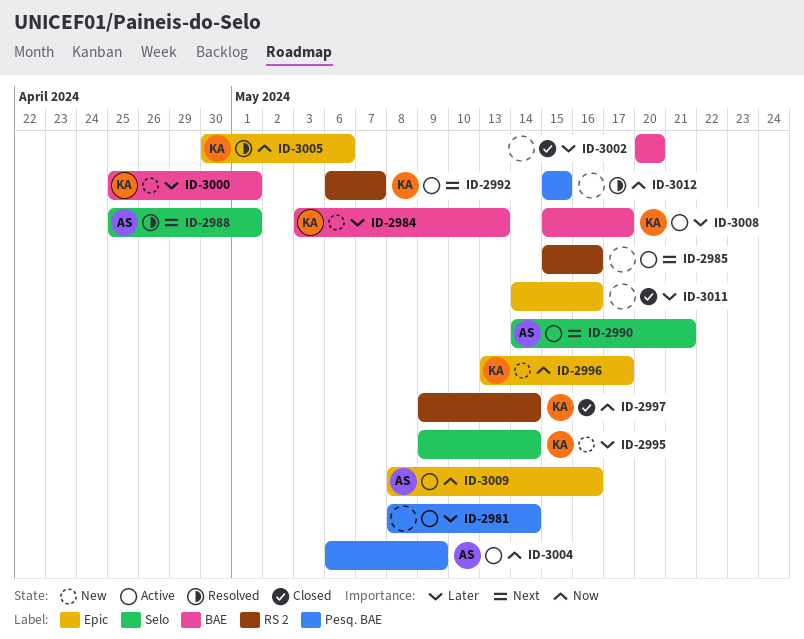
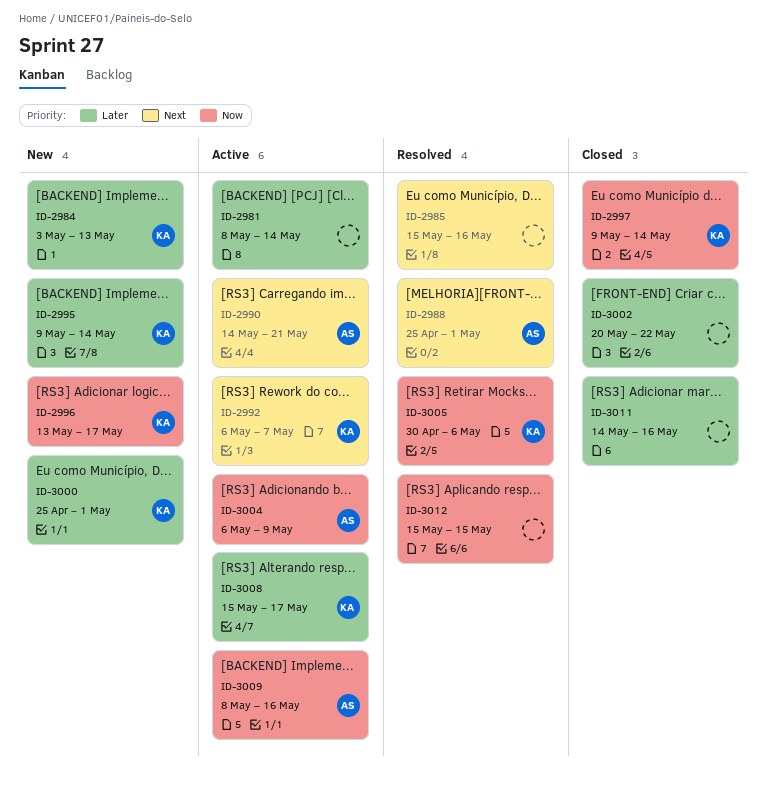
ID-2985, status: Active -> Resolved
ID-3002, due: May 20 -> May 22

